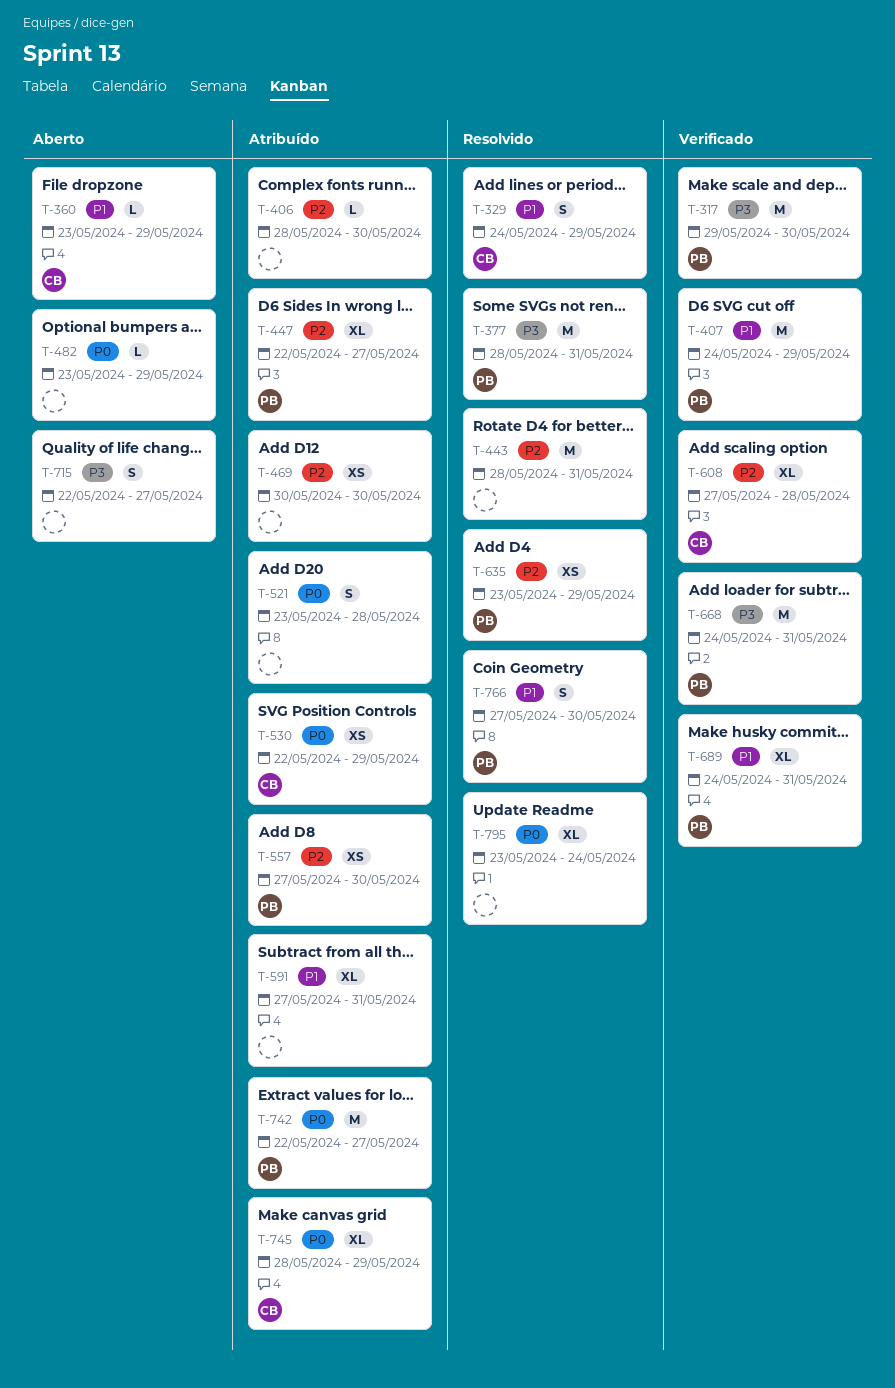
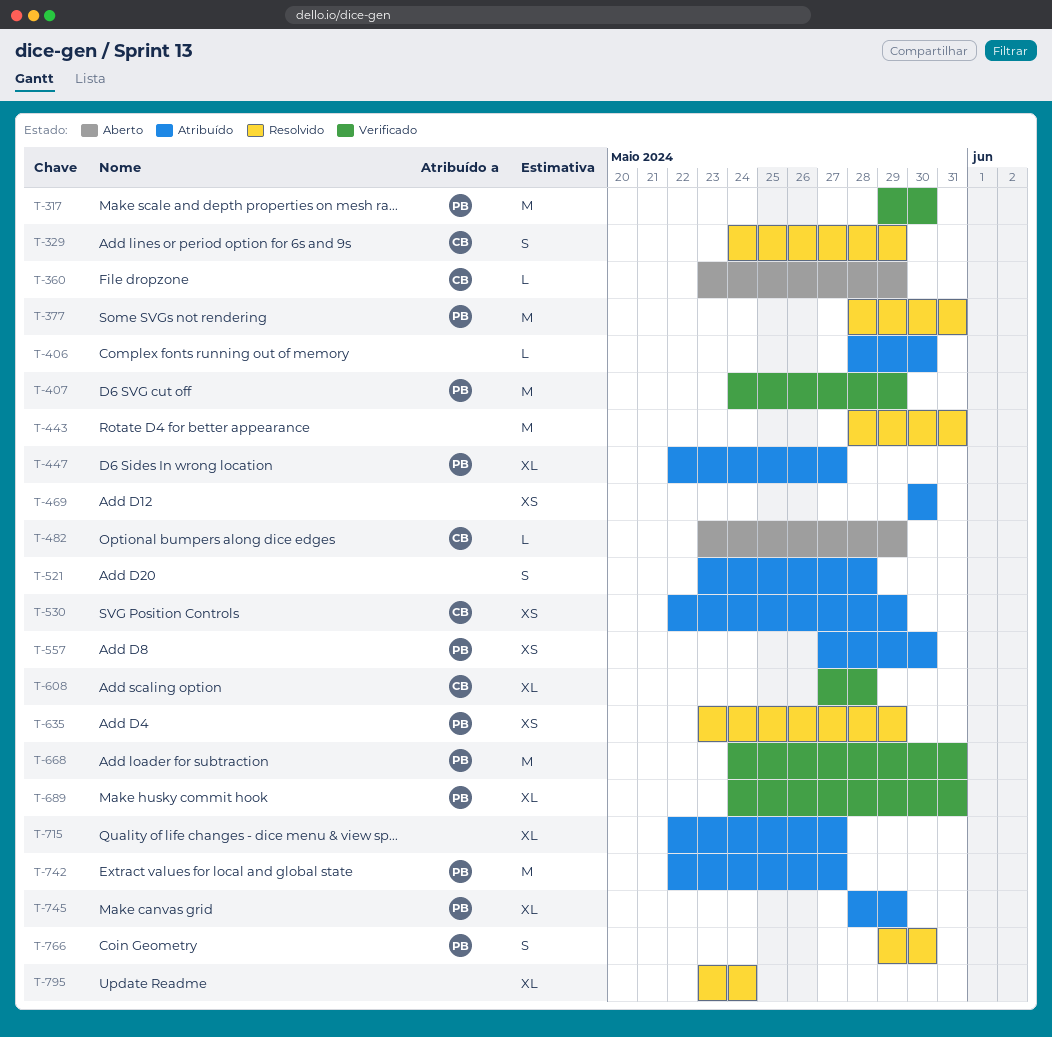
T-482, owner: none -> CB
T-591: present -> none
T-715, status: Aberto -> Atribuído
T-715, estimate: S -> XL
T-745, owner: CB -> PB
T-766, start: May 27 -> May 29

